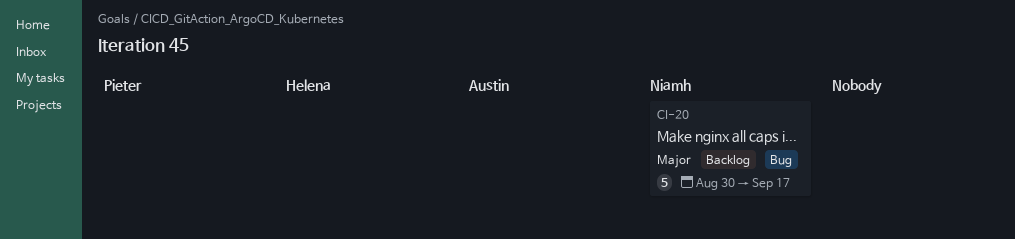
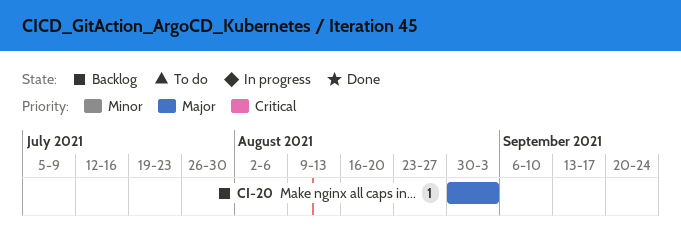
CI-20, estimate: 5 -> 1
CI-20, due: Sep 17 -> Sep 3

